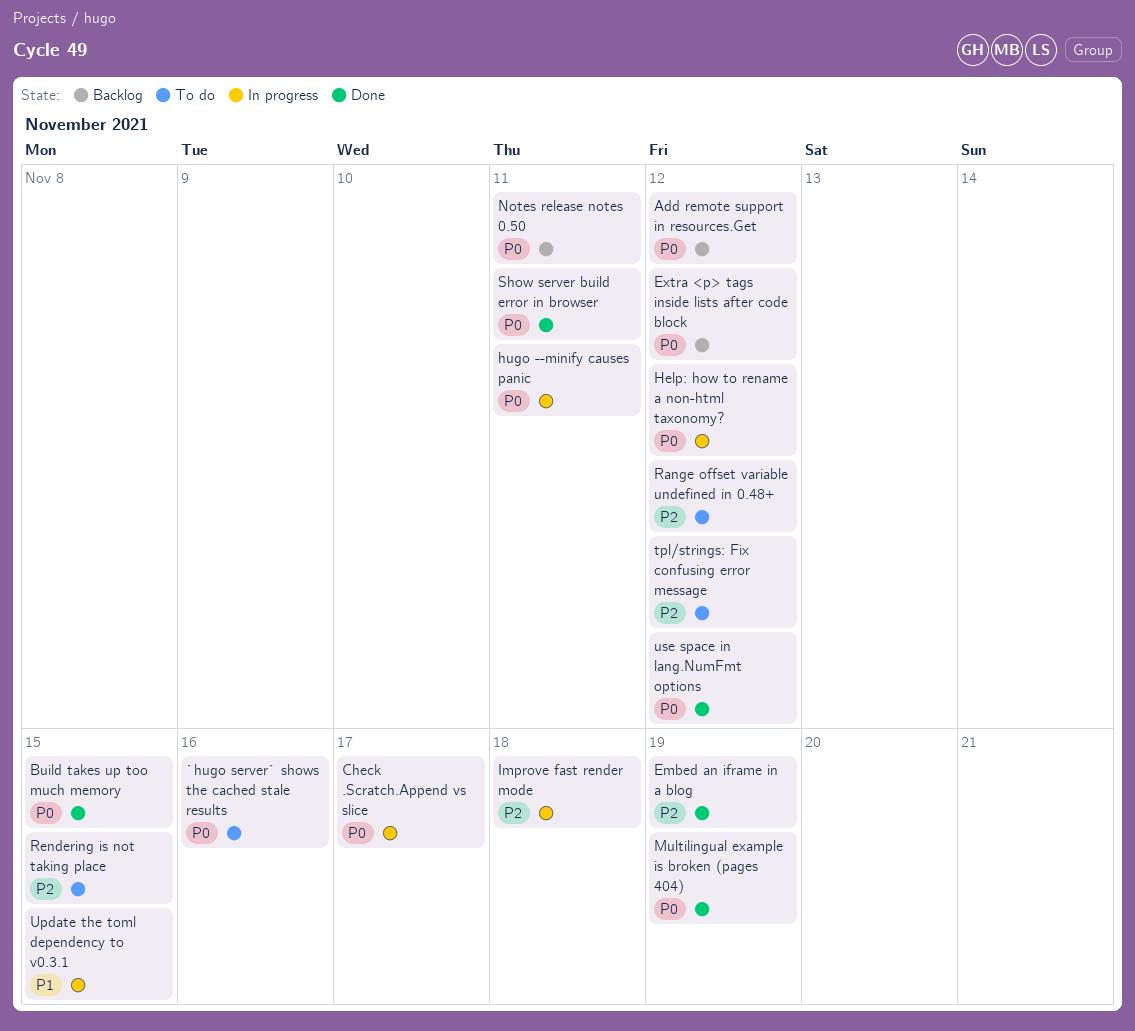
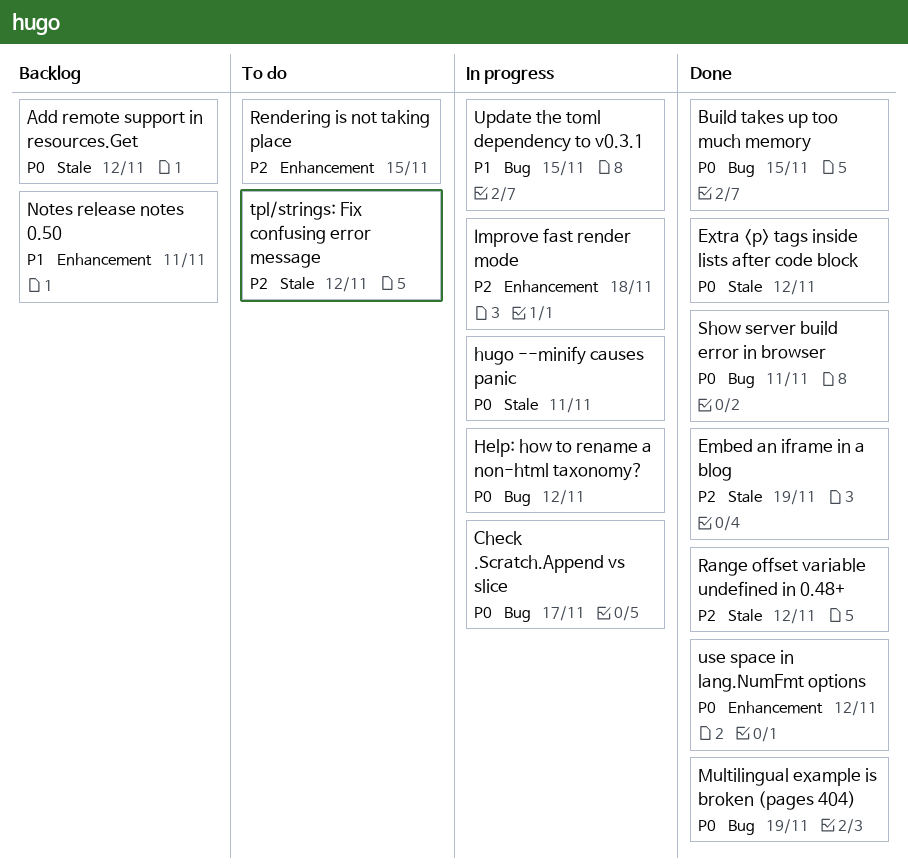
`hugo server` shows the cached stale results: present -> none
Extra <p> tags inside lists after code block, status: Backlog -> Done
Notes release notes 0.50, priority: P0 -> P1
Range offset variable undefined in 0.48+, status: To do -> Done

